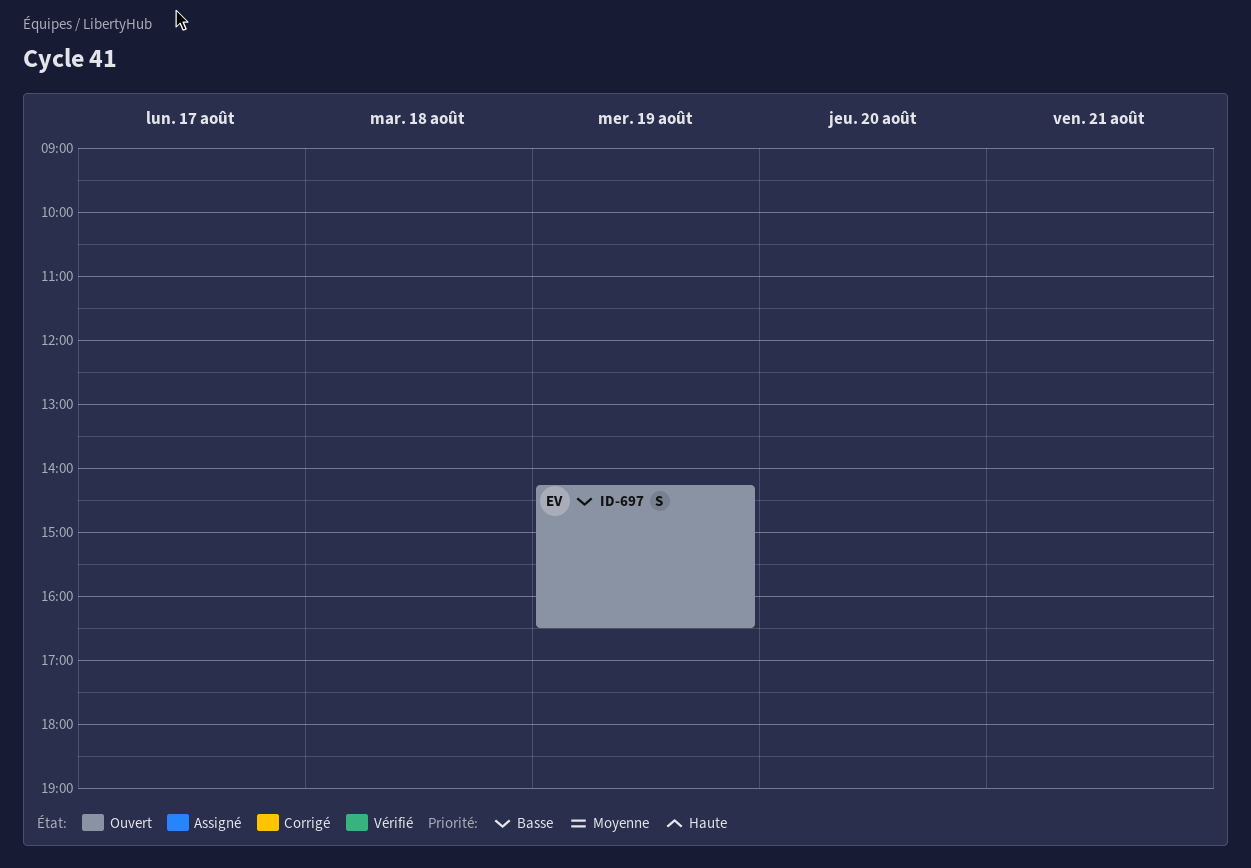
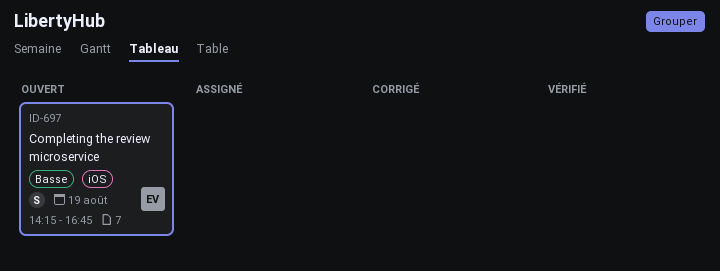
ID-697, ends: 16:30 -> 16:45

